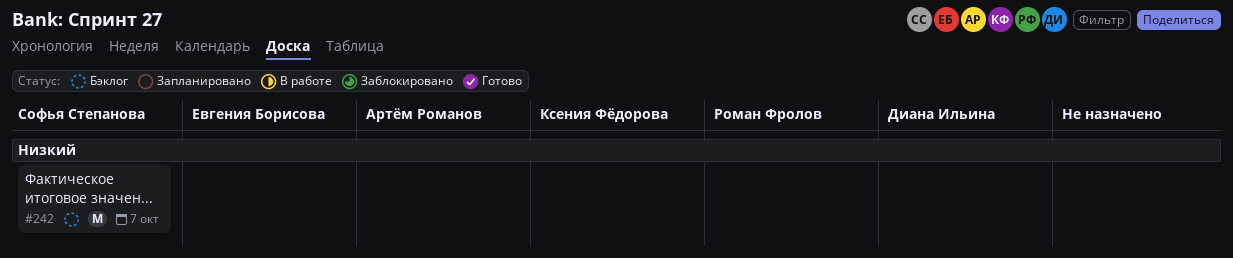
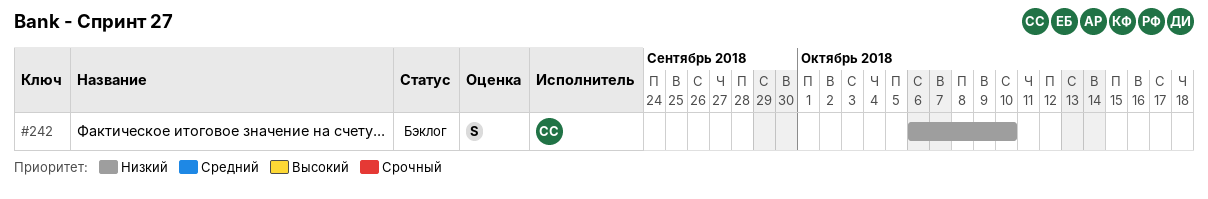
#242, estimate: M -> S
#242, due: Oct 7 -> Oct 10

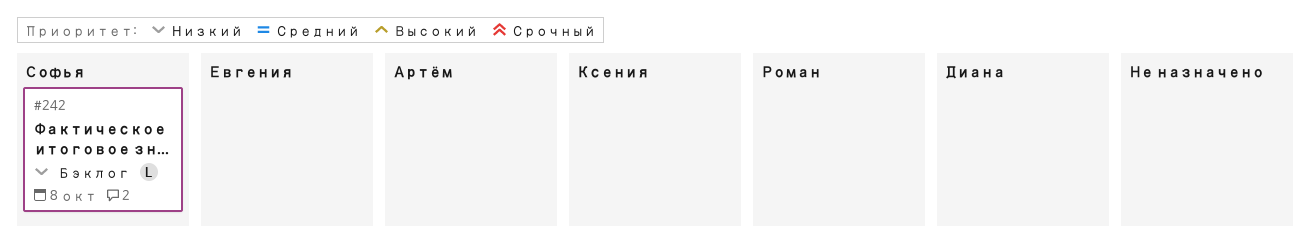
#242, estimate: S -> L
#242, due: Oct 10 -> Oct 8

